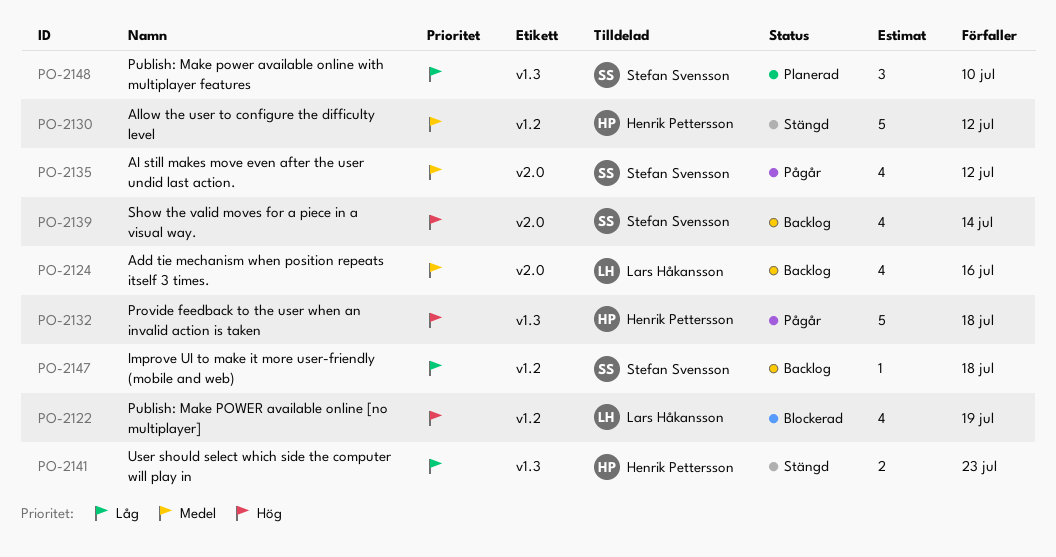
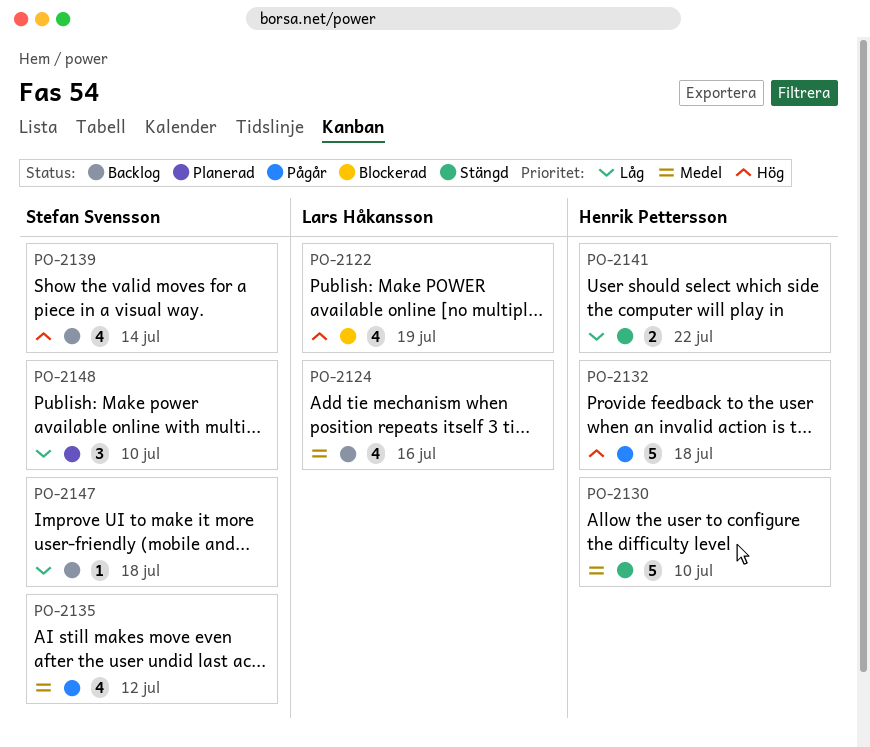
PO-2130, due: Jul 12 -> Jul 10
PO-2141, due: Jul 23 -> Jul 22

